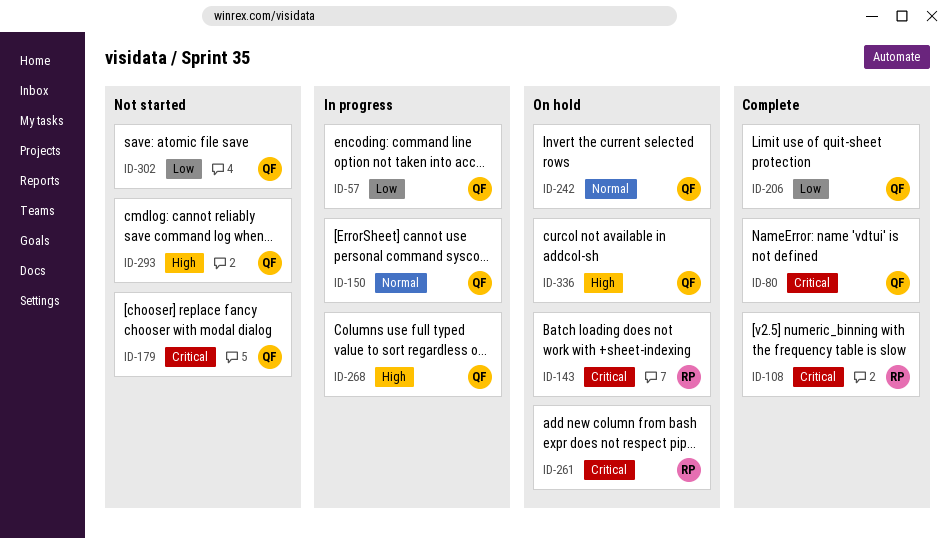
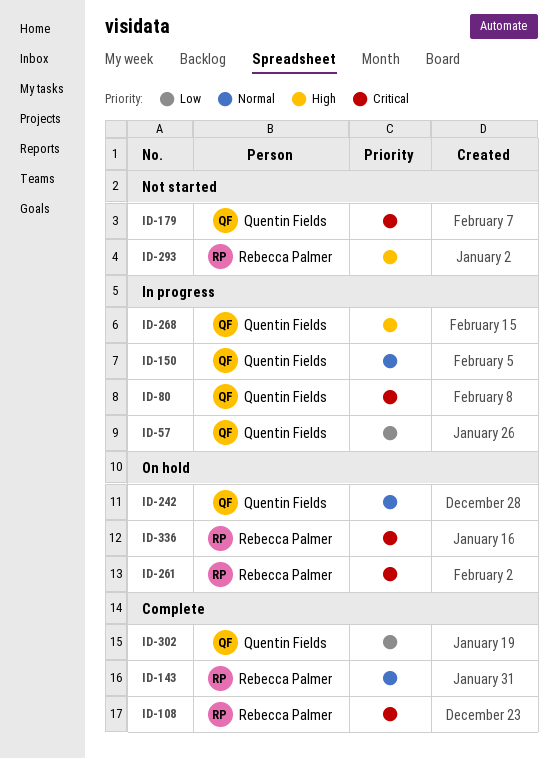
ID-80, status: Complete -> In progress
ID-143, status: On hold -> Complete
ID-143, priority: Critical -> Normal
ID-206: present -> none
ID-293, owner: Quentin Fields -> Rebecca Palmer
ID-302, status: Not started -> Complete
ID-336, owner: Quentin Fields -> Rebecca Palmer
ID-336, priority: High -> Critical

